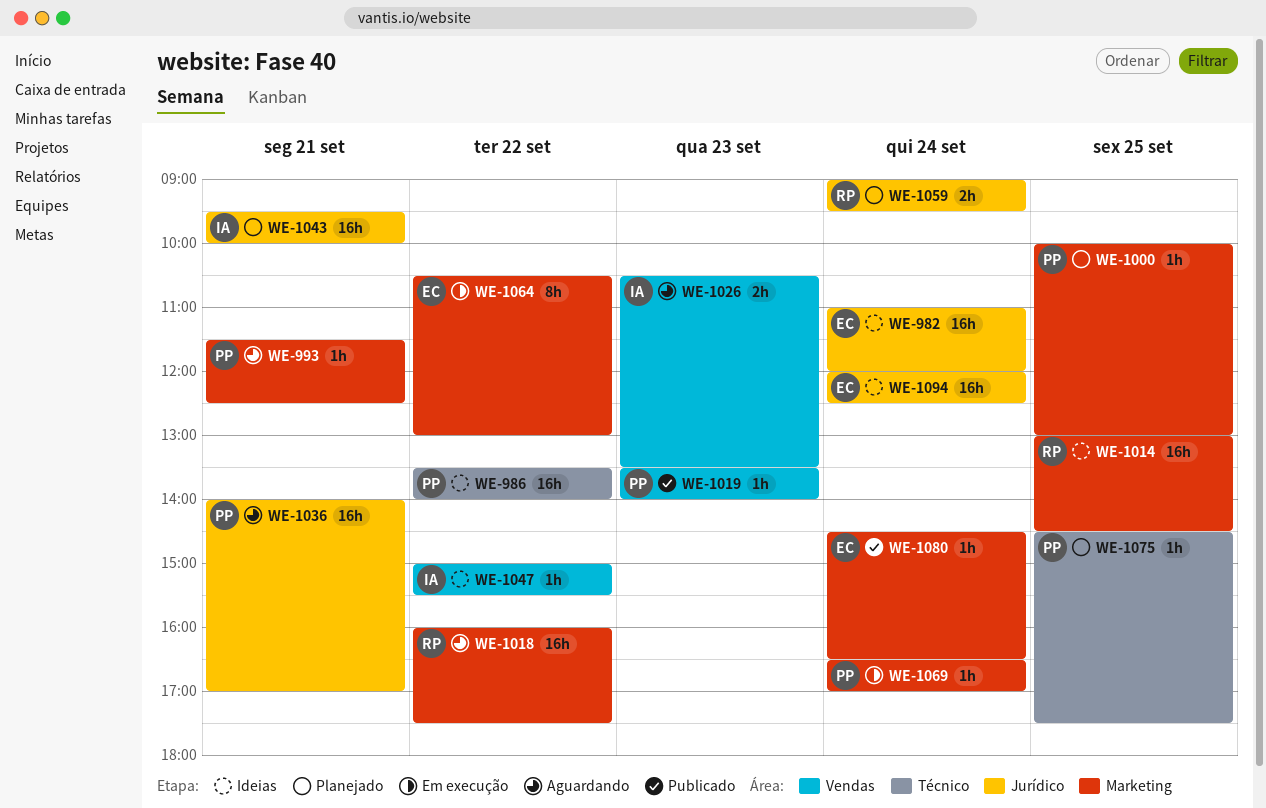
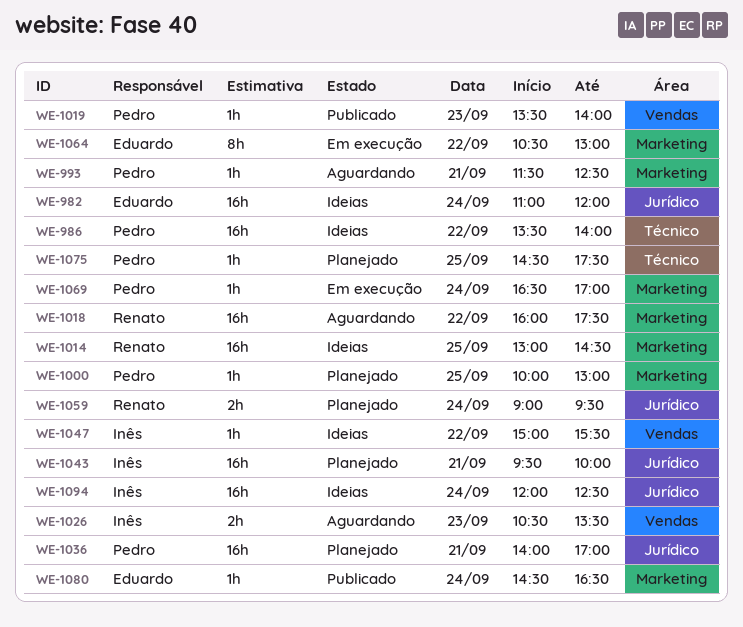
WE-1036, status: Aguardando -> Planejado
WE-1094, owner: Eduardo -> Inês

